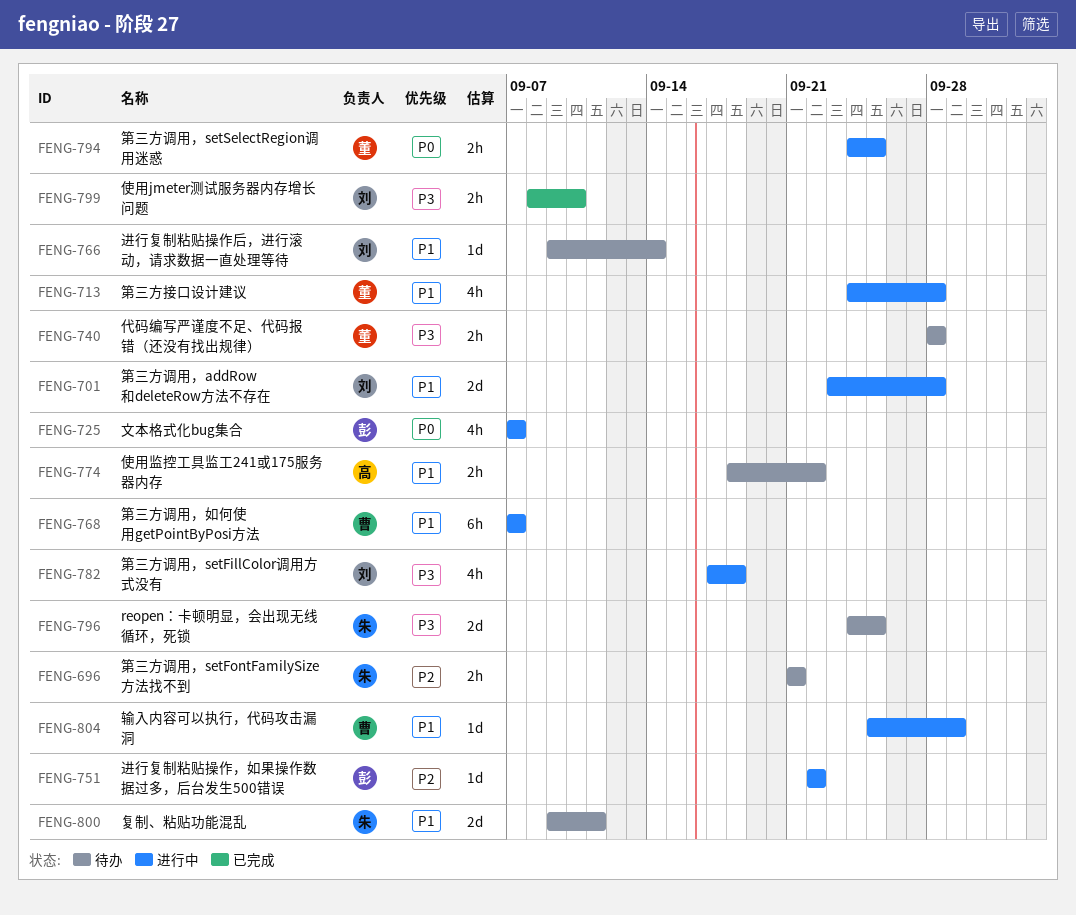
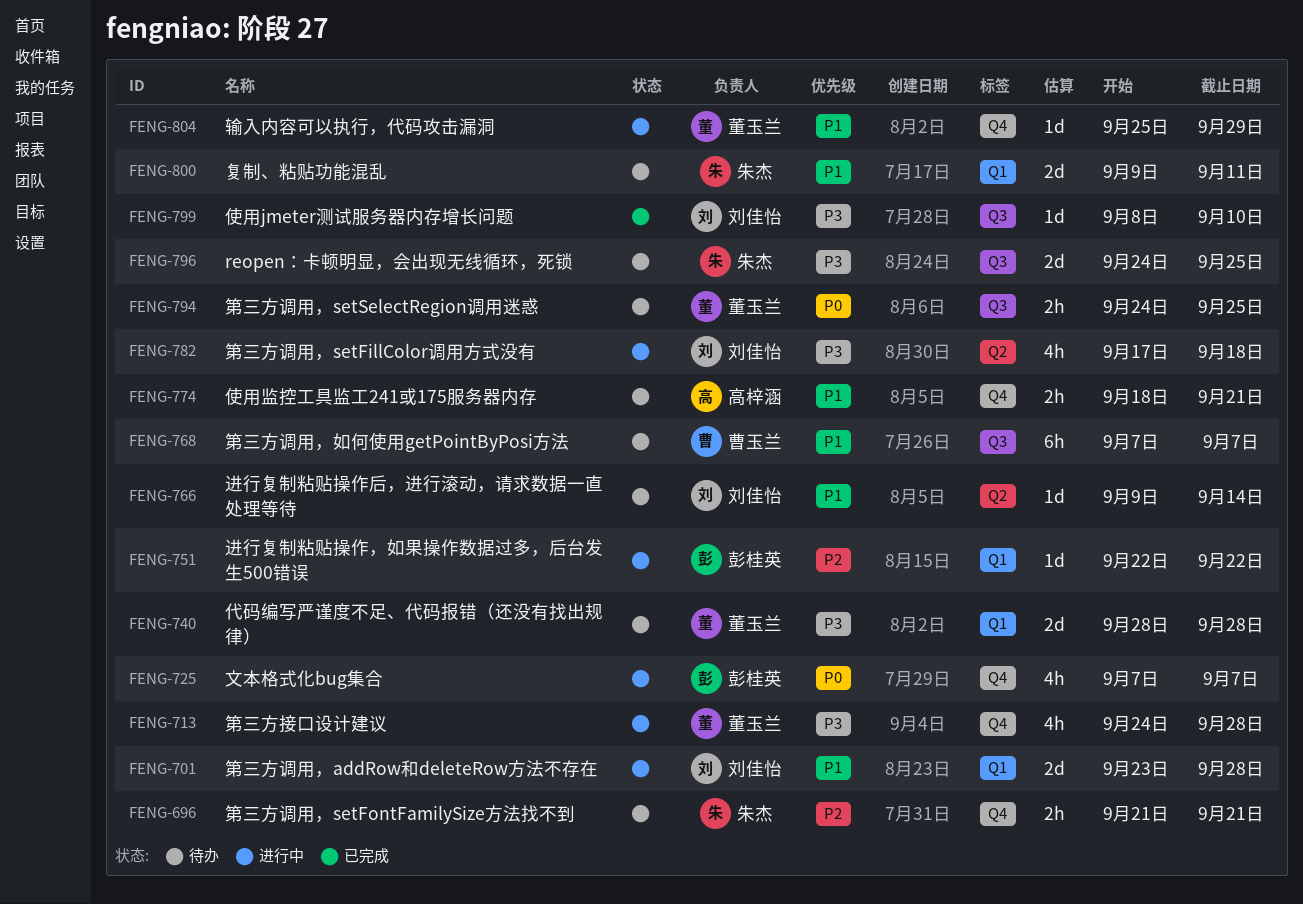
FENG-713, priority: P1 -> P3
FENG-740, estimate: 2h -> 2d
FENG-768, status: 进行中 -> 待办
FENG-774, due: Sep 22 -> Sep 21
FENG-794, status: 进行中 -> 待办
FENG-799, estimate: 2h -> 1d
FENG-804, owner: 曹玉兰 -> 董玉兰

